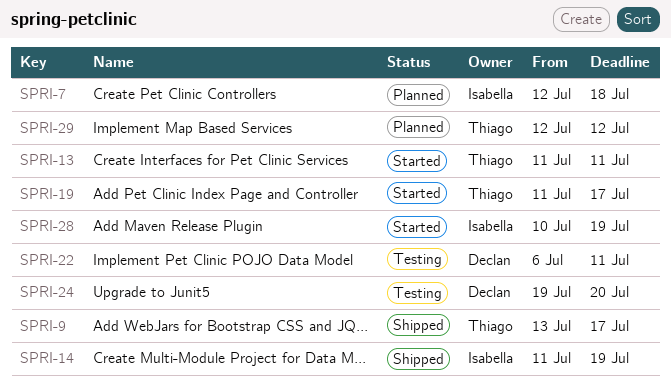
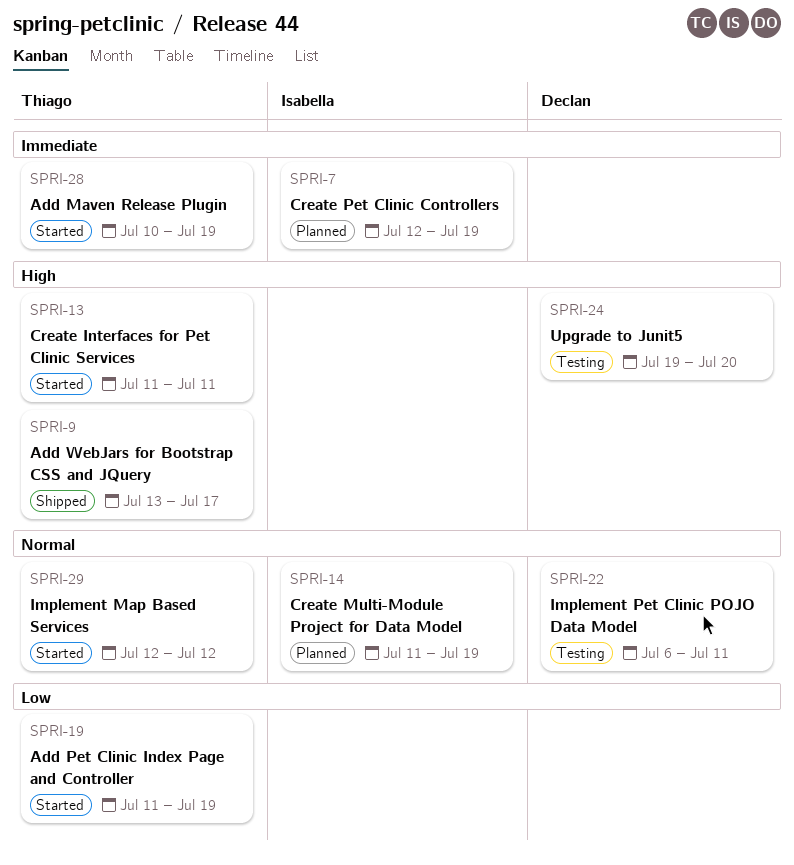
SPRI-7, due: Jul 18 -> Jul 19
SPRI-14, status: Shipped -> Planned
SPRI-19, due: Jul 17 -> Jul 19
SPRI-28, owner: Isabella -> Thiago
SPRI-29, status: Planned -> Started

